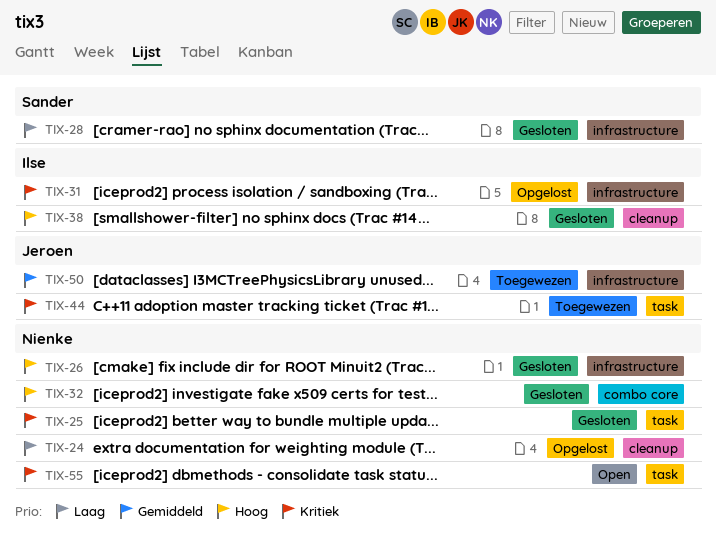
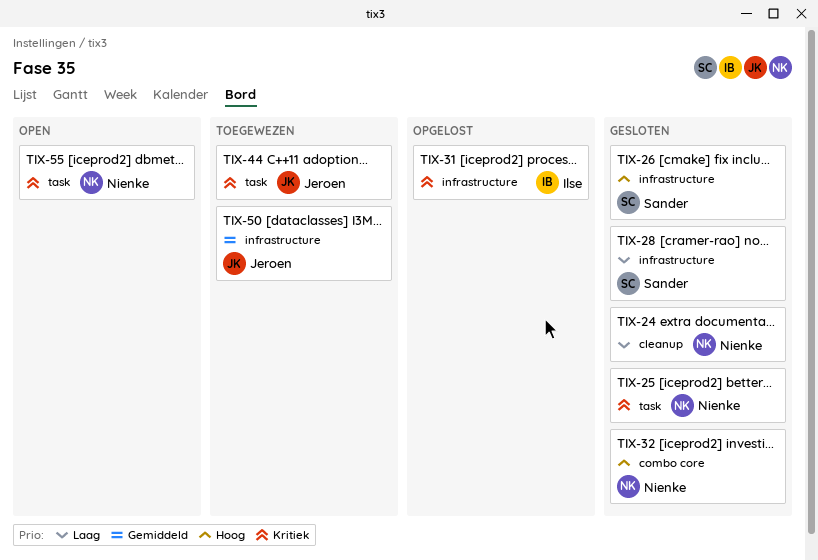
TIX-24, status: Opgelost -> Gesloten
TIX-26, owner: Nienke -> Sander
TIX-38: present -> none

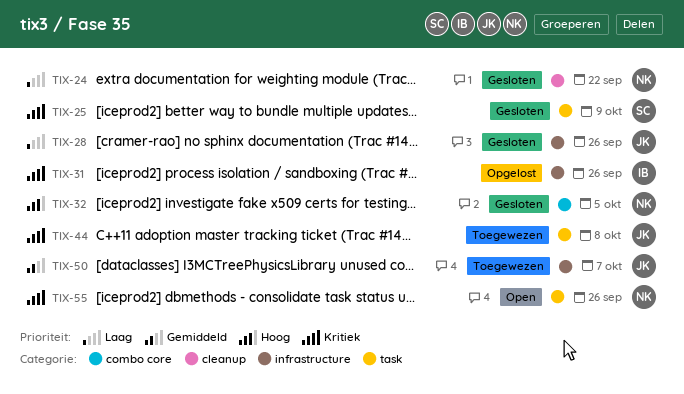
TIX-25, owner: Nienke -> Sander
TIX-26: present -> none
TIX-28, owner: Sander -> Jeroen

